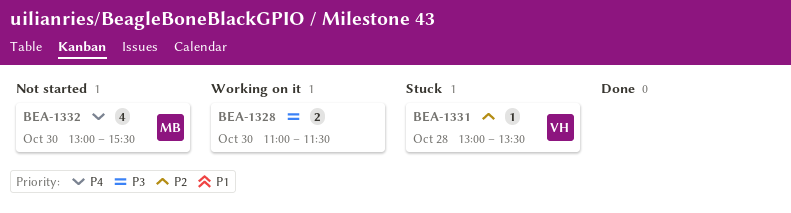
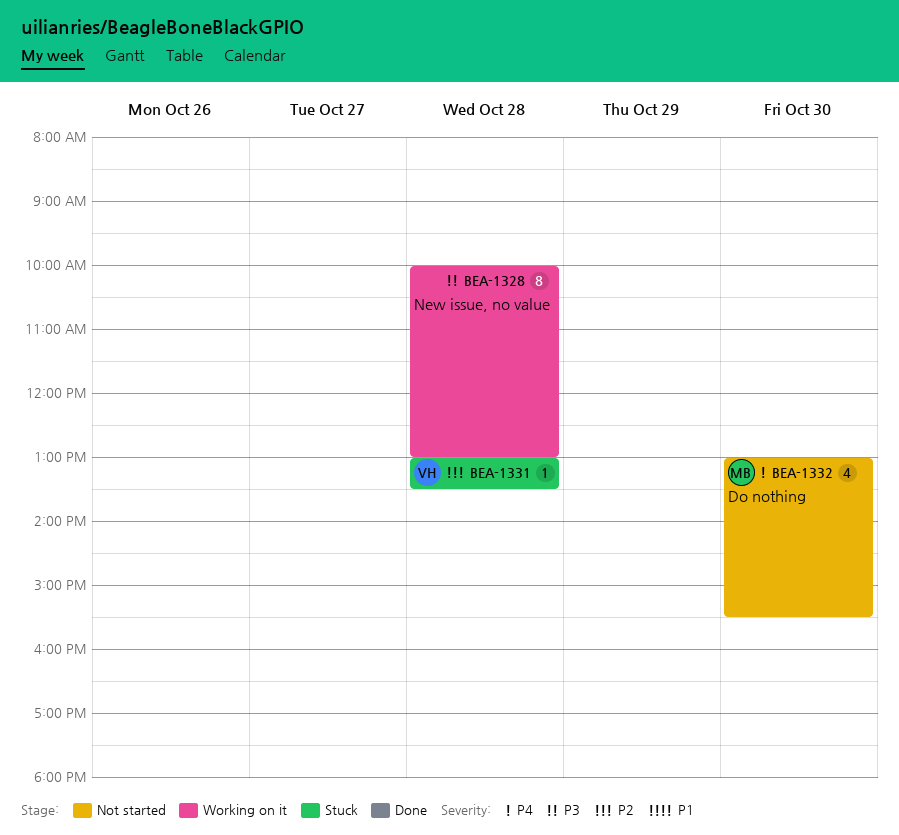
BEA-1328, estimate: 2 -> 8
BEA-1328, day: Oct 30 -> Oct 28
BEA-1328, begins: 11:00 -> 10:00
BEA-1328, ends: 11:30 -> 13:00

